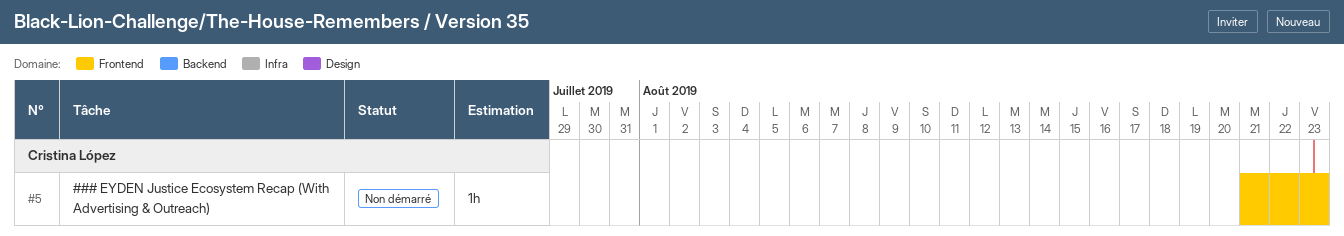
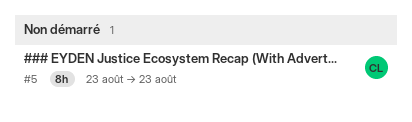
#5, estimate: 1h -> 8h
#5, start: Aug 21 -> Aug 23

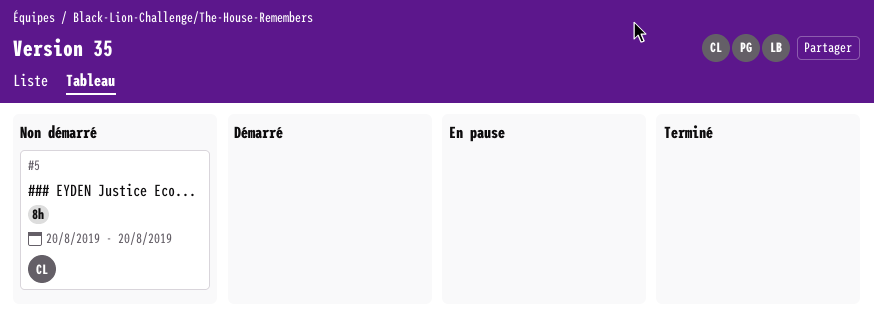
#5, start: Aug 23 -> Aug 20
#5, due: Aug 23 -> Aug 20

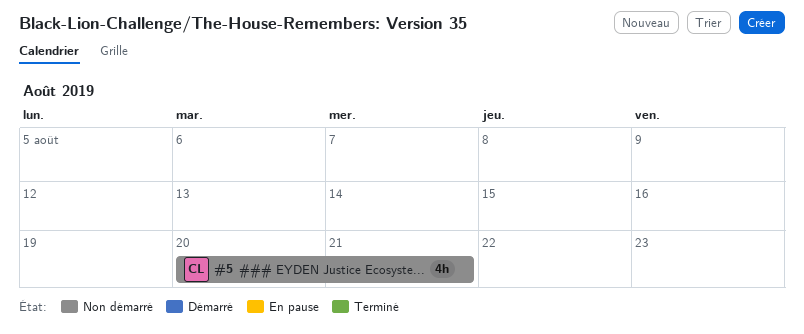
#5, estimate: 8h -> 4h
#5, due: Aug 20 -> Aug 21

